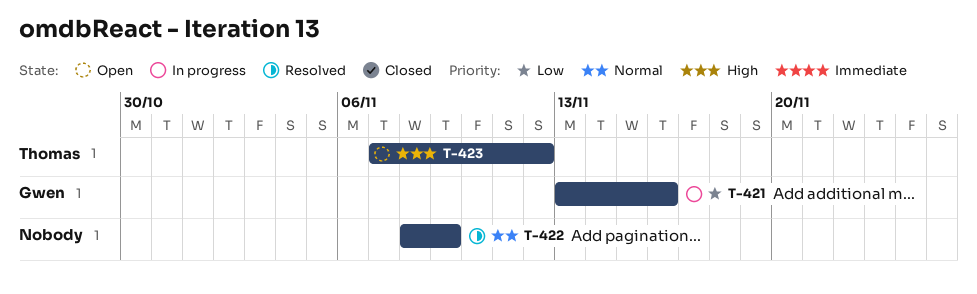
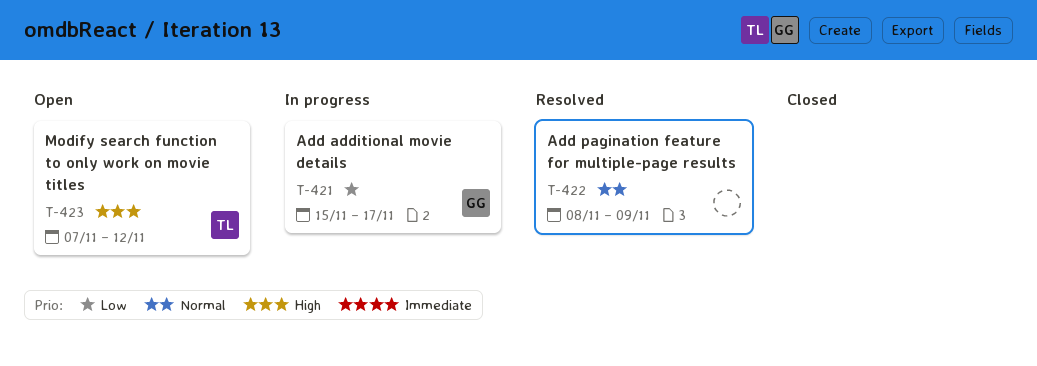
T-421, start: Nov 13 -> Nov 15
T-421, due: Nov 16 -> Nov 17

